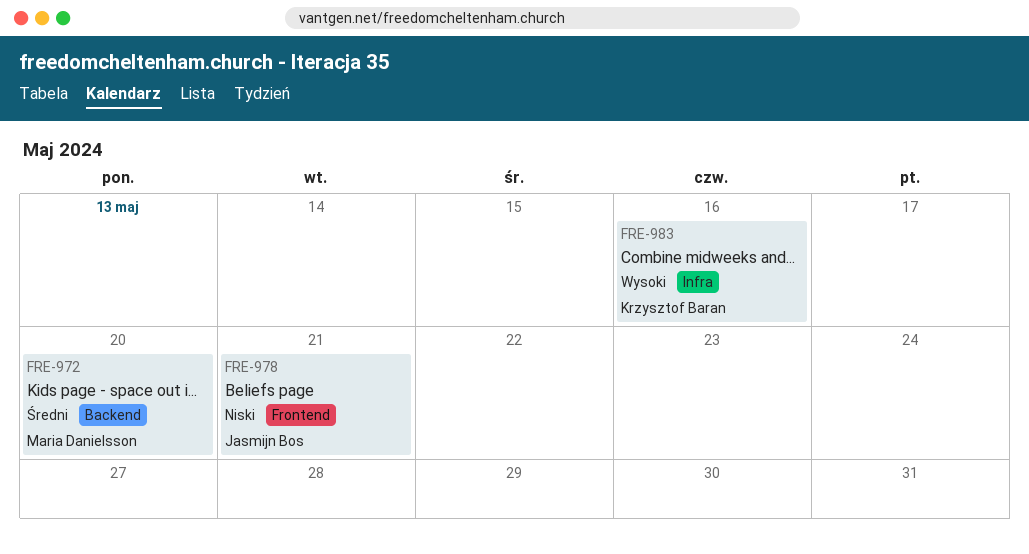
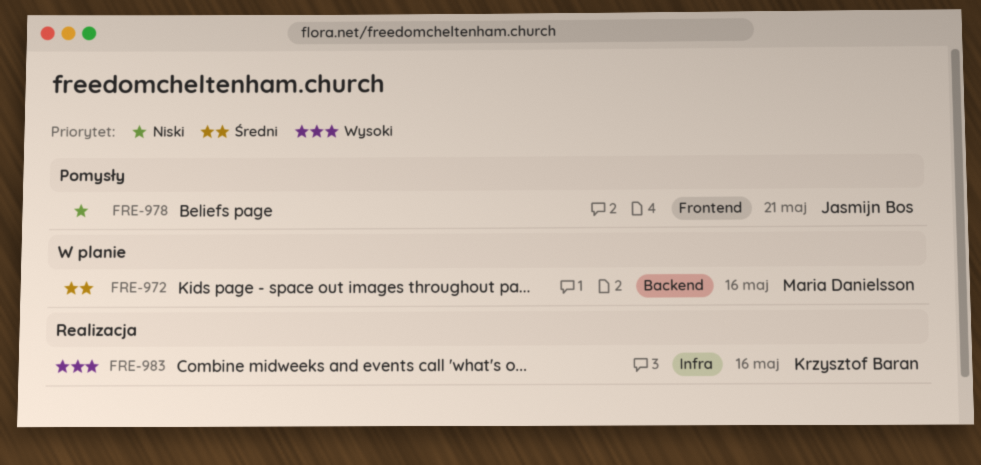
FRE-972, due: May 20 -> May 16

